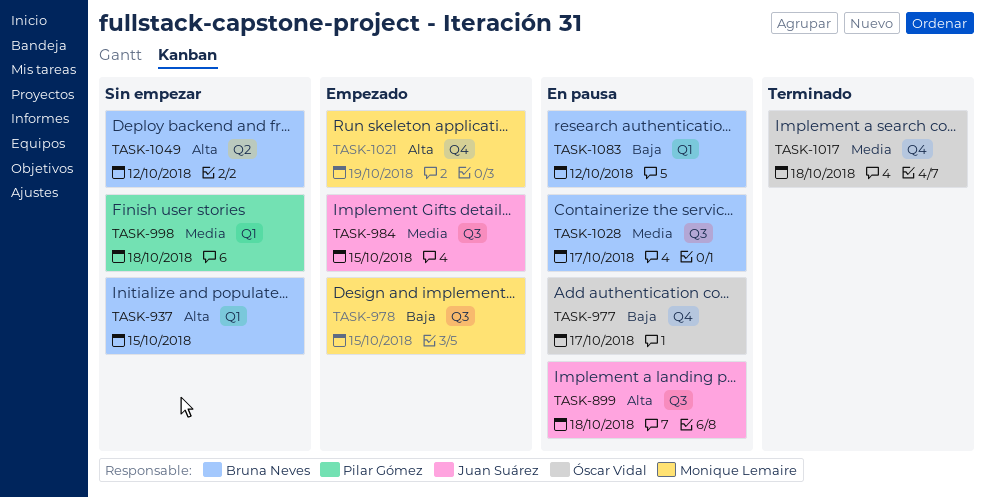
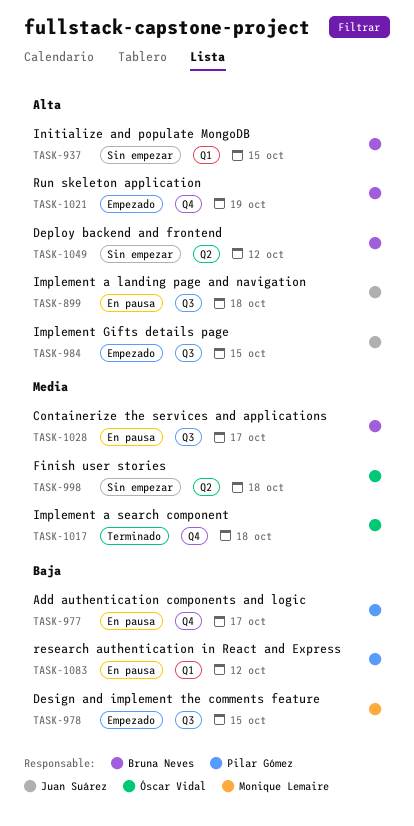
TASK-977, owner: Óscar Vidal -> Pilar Gómez
TASK-984, priority: Media -> Alta
TASK-998, owner: Pilar Gómez -> Óscar Vidal
TASK-998, label: Q1 -> Q2
TASK-1021, owner: Monique Lemaire -> Bruna Neves
TASK-1083, owner: Bruna Neves -> Pilar Gómez

